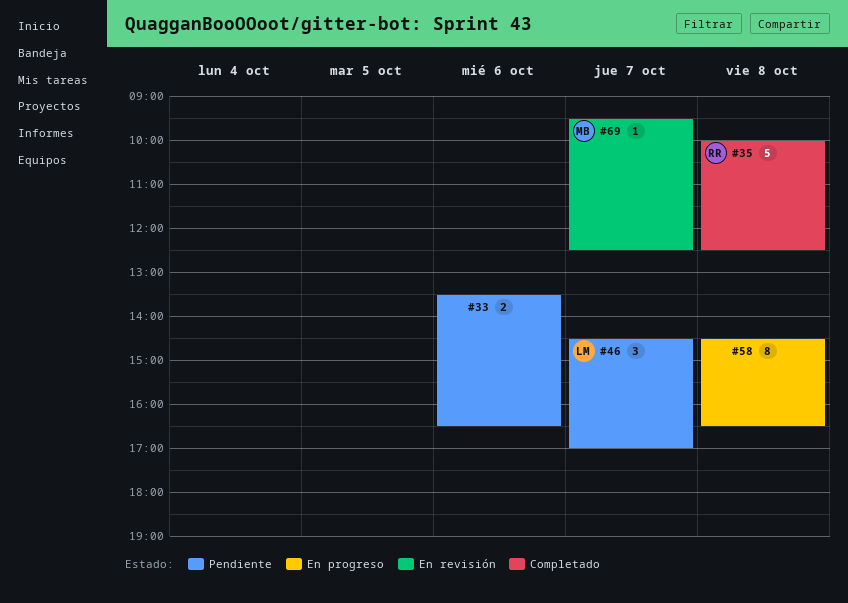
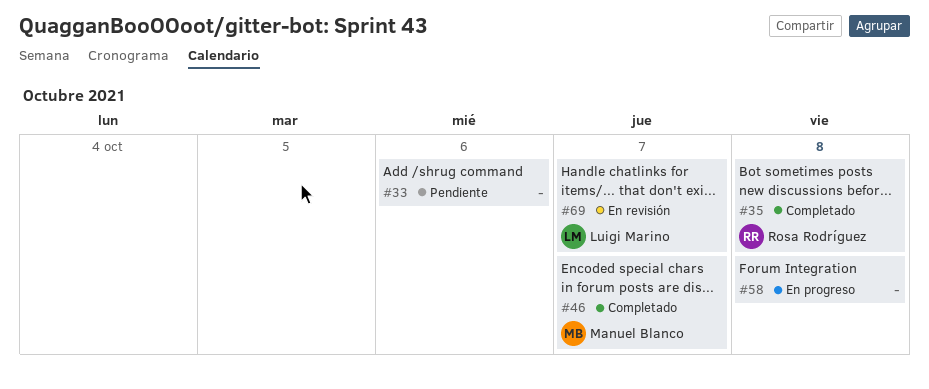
#46, status: Pendiente -> Completado
#46, owner: Luigi Marino -> Manuel Blanco
#69, owner: Manuel Blanco -> Luigi Marino

